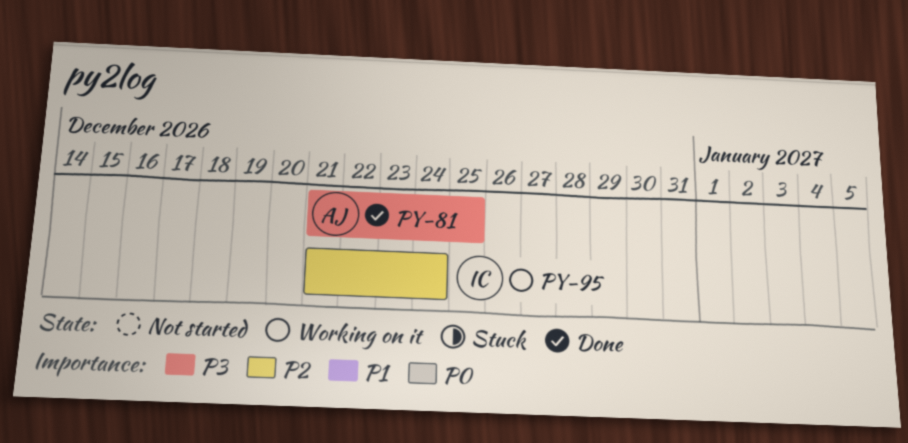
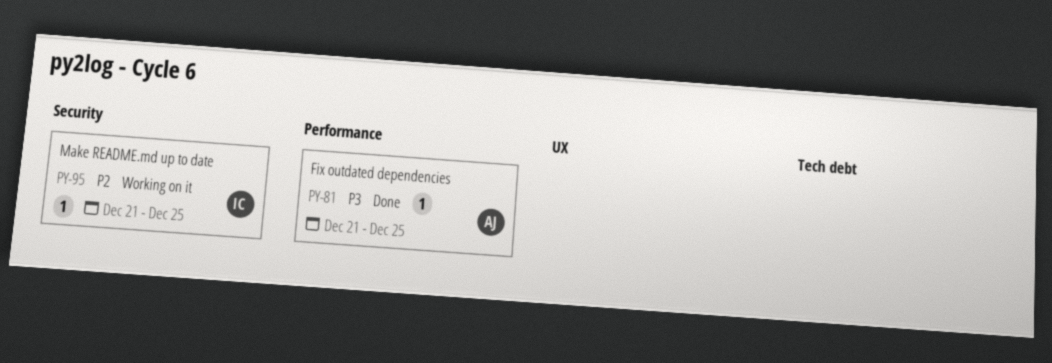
PY-95, due: Dec 24 -> Dec 25

